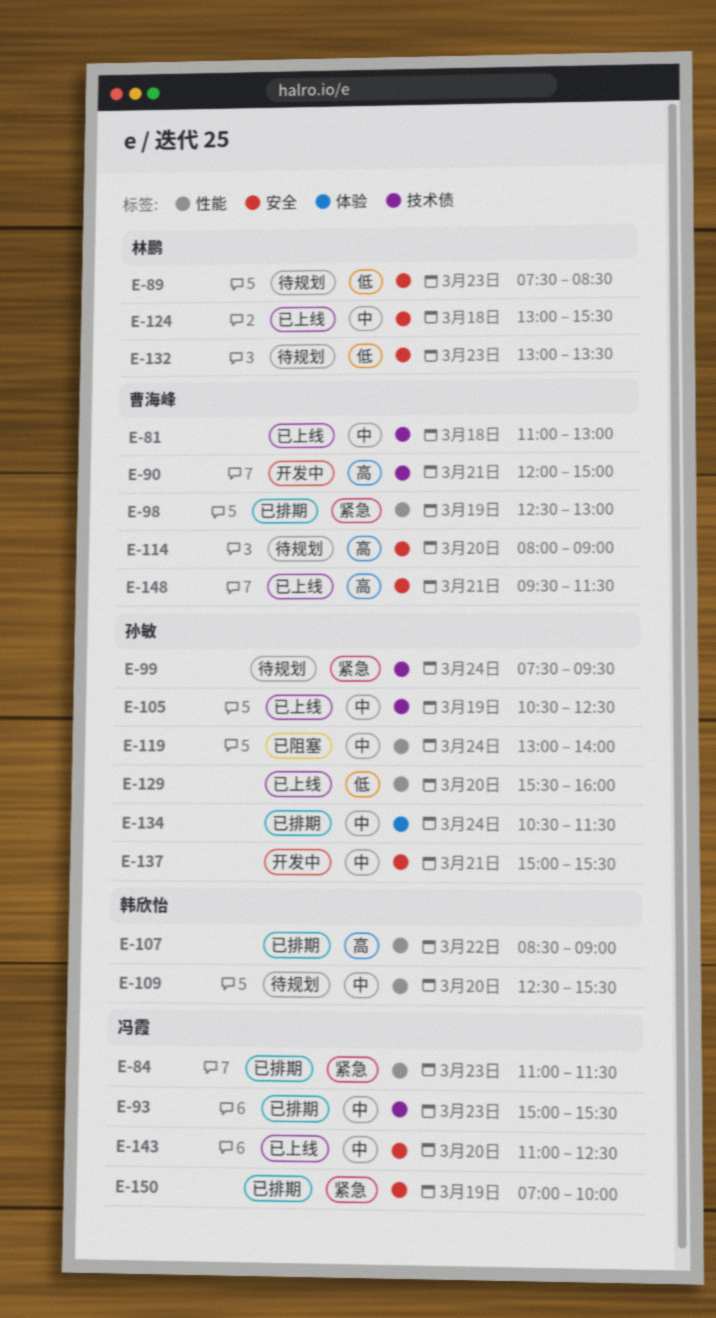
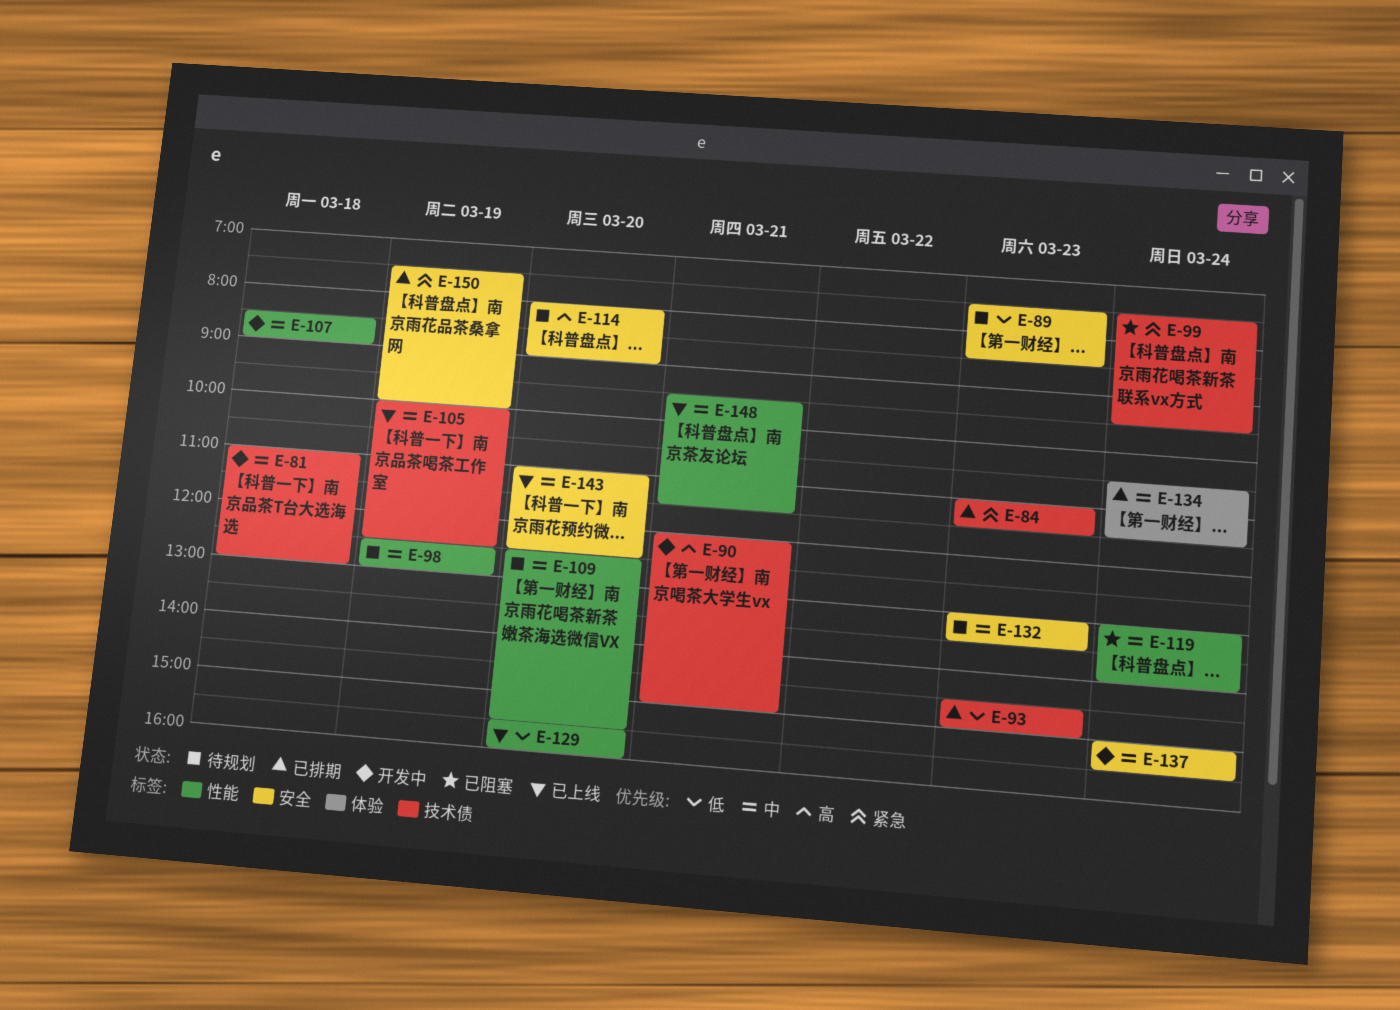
E-81, status: 已上线 -> 开发中
E-84, label: 性能 -> 技术债
E-93, priority: 中 -> 低
E-93, begins: 15:00 -> 14:30
E-93, ends: 15:30 -> 15:00
E-98, status: 已排期 -> 待规划
E-98, priority: 紧急 -> 中
E-99, status: 待规划 -> 已阻塞
E-105, begins: 10:30 -> 10:00
E-107, status: 已排期 -> 开发中
E-107, priority: 高 -> 中
E-107, day: Mar 22 -> Mar 18
E-124: present -> none
E-132, priority: 低 -> 中
E-137, day: Mar 21 -> Mar 24
E-148, priority: 高 -> 中
E-148, label: 安全 -> 性能
E-150, begins: 07:00 -> 07:30

